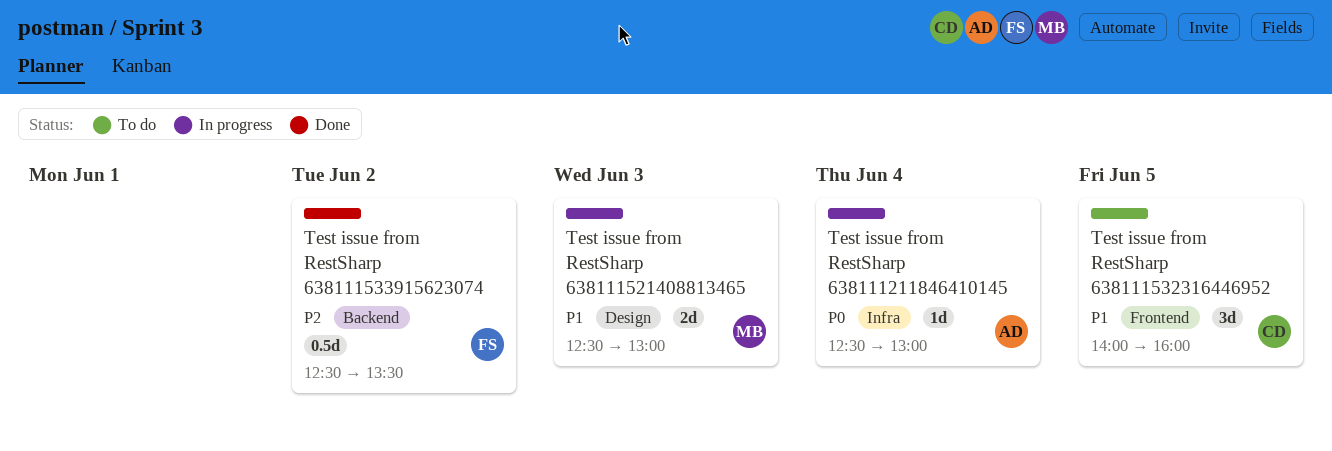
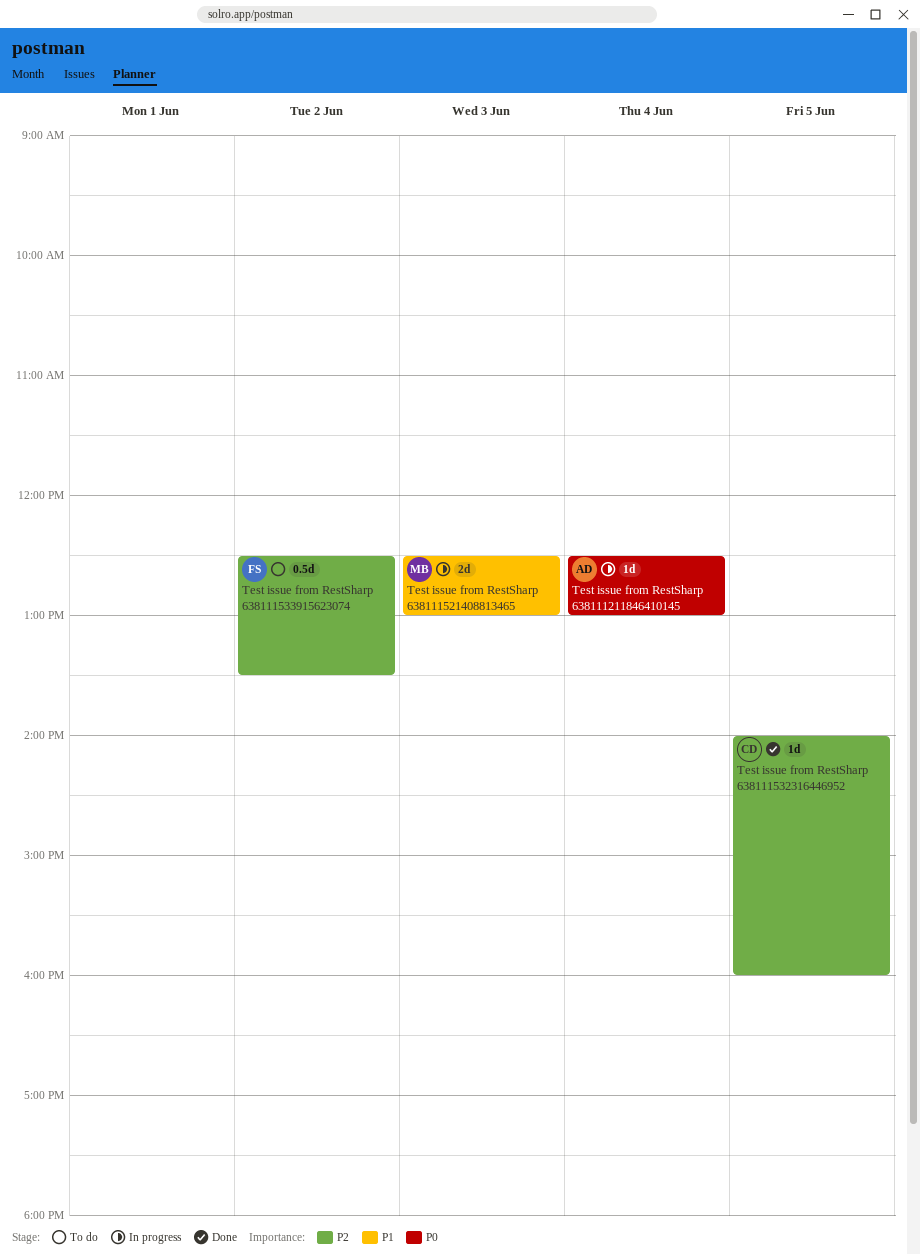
Test issue from RestSharp 638111532316446952, status: To do -> Done
Test issue from RestSharp 638111532316446952, priority: P1 -> P2
Test issue from RestSharp 638111532316446952, estimate: 3d -> 1d
Test issue from RestSharp 638111533915623074, status: Done -> To do

